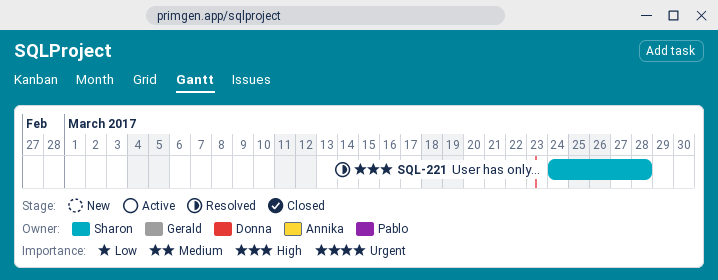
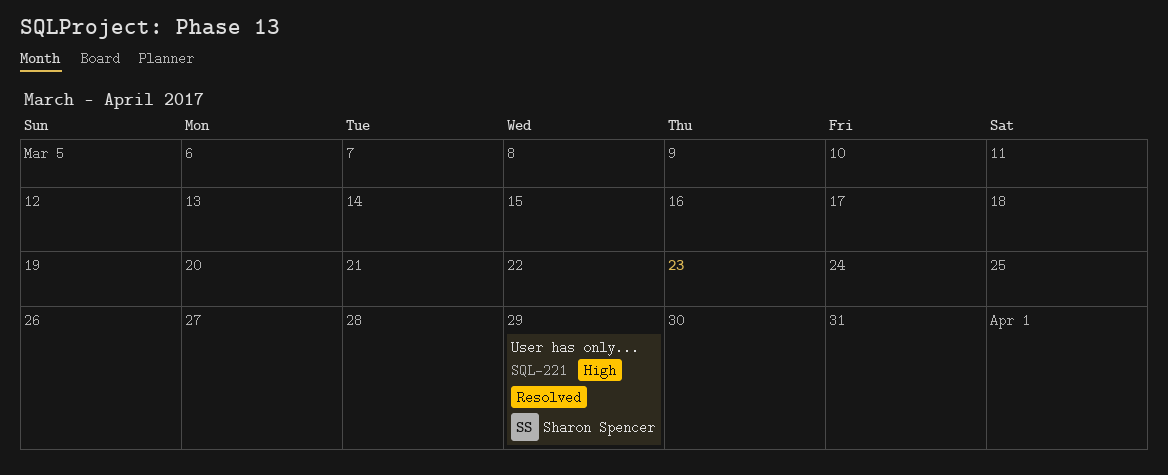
SQL-221, due: Mar 28 -> Mar 29

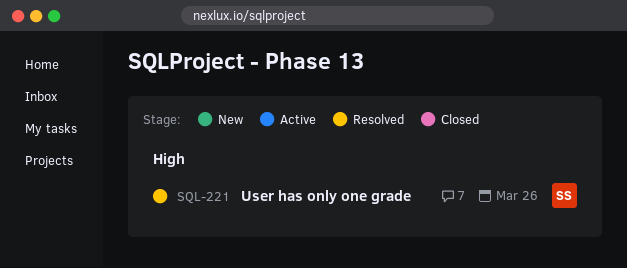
SQL-221, due: Mar 29 -> Mar 26

